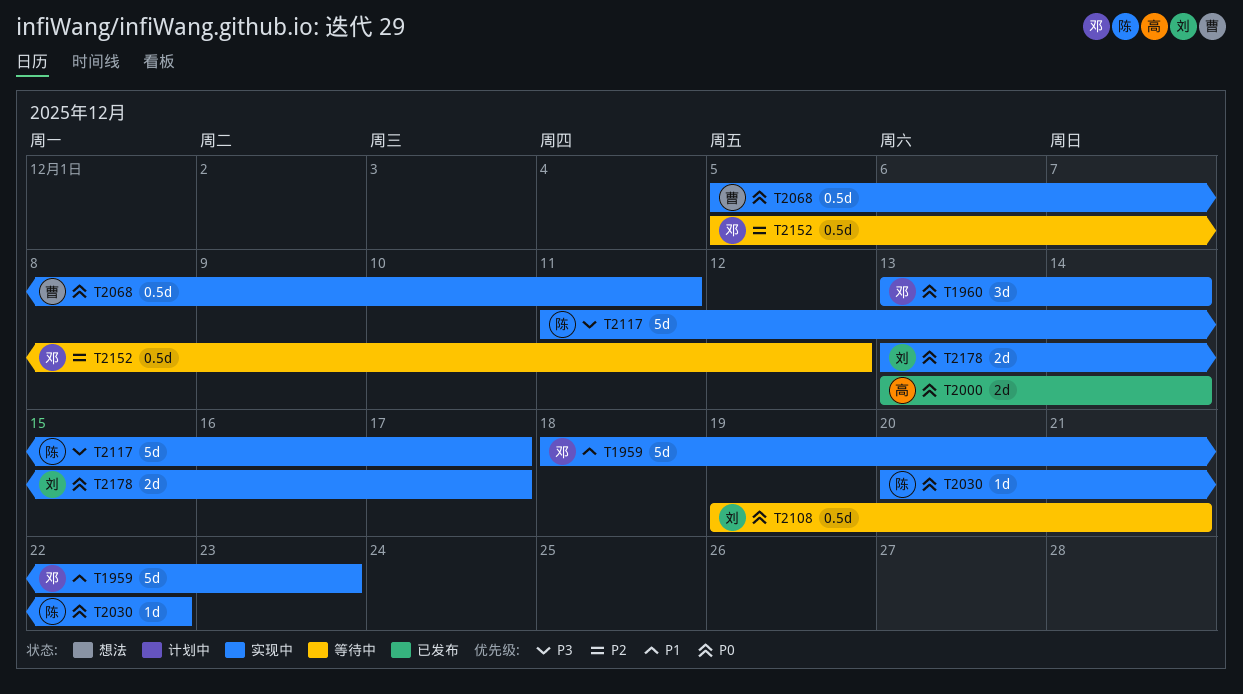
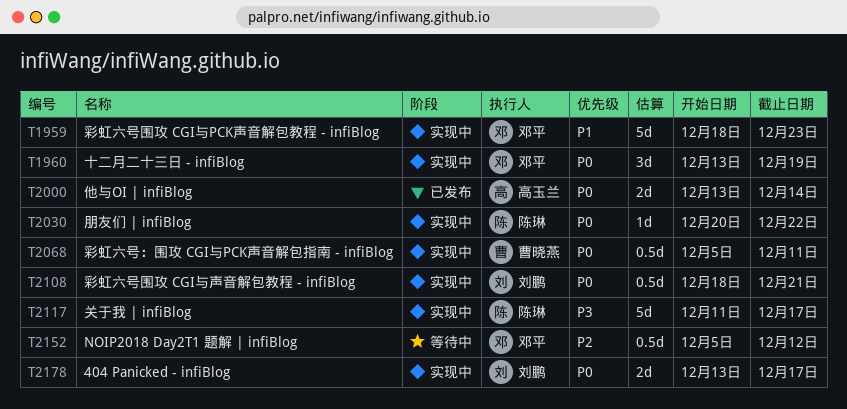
T1960, due: Dec 14 -> Dec 19
T2108, status: 等待中 -> 实现中
T2108, start: Dec 19 -> Dec 18

